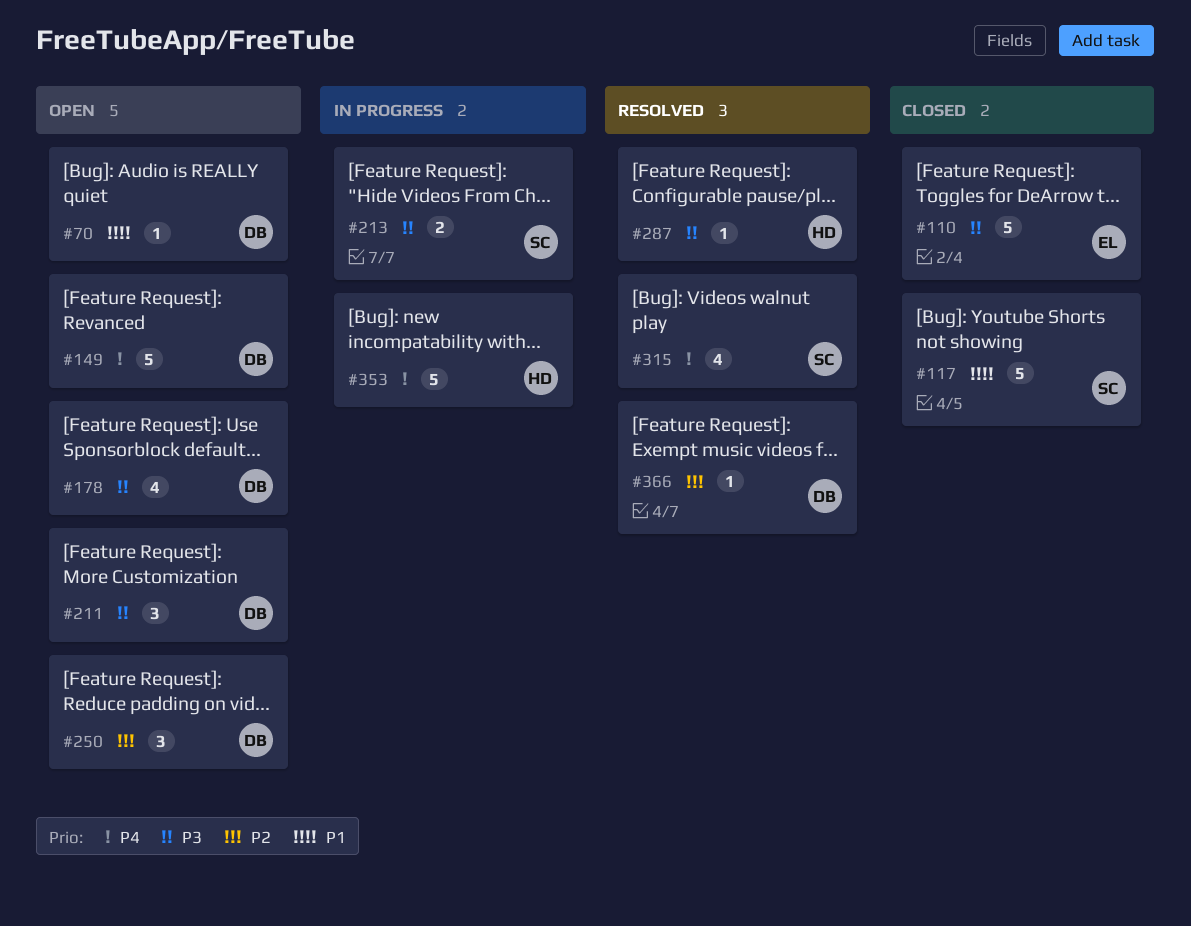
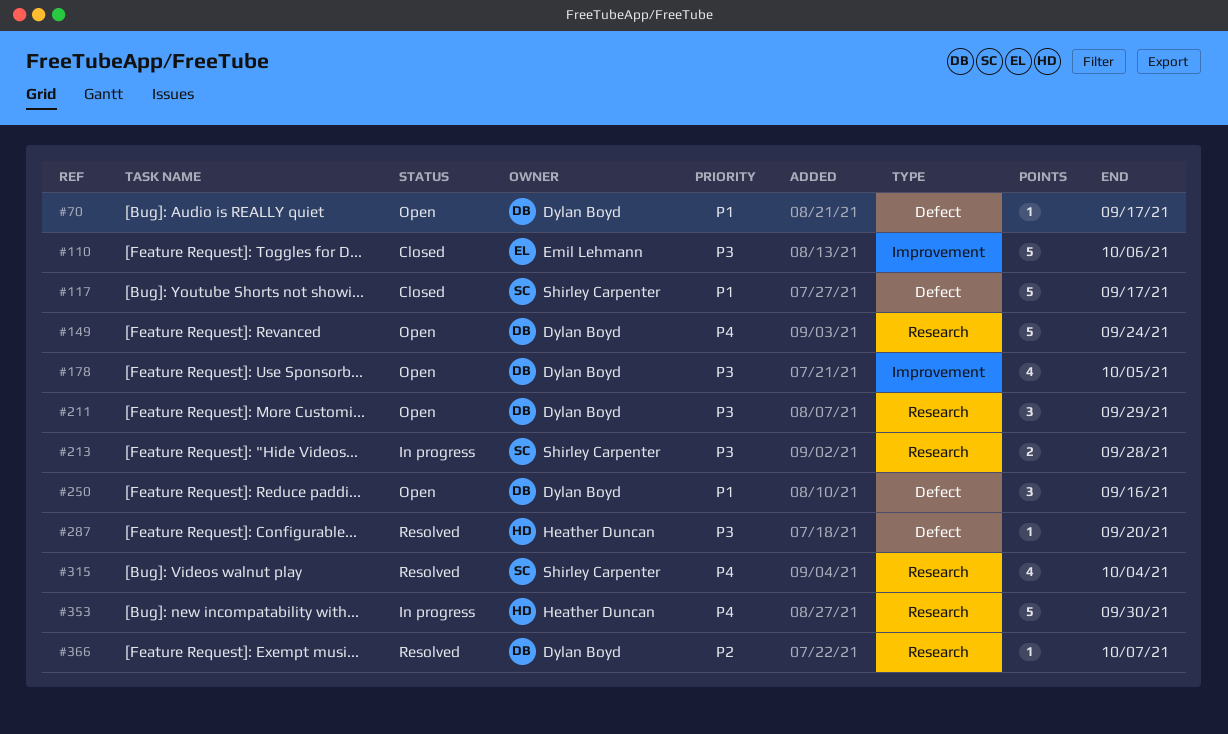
#250, priority: P2 -> P1

